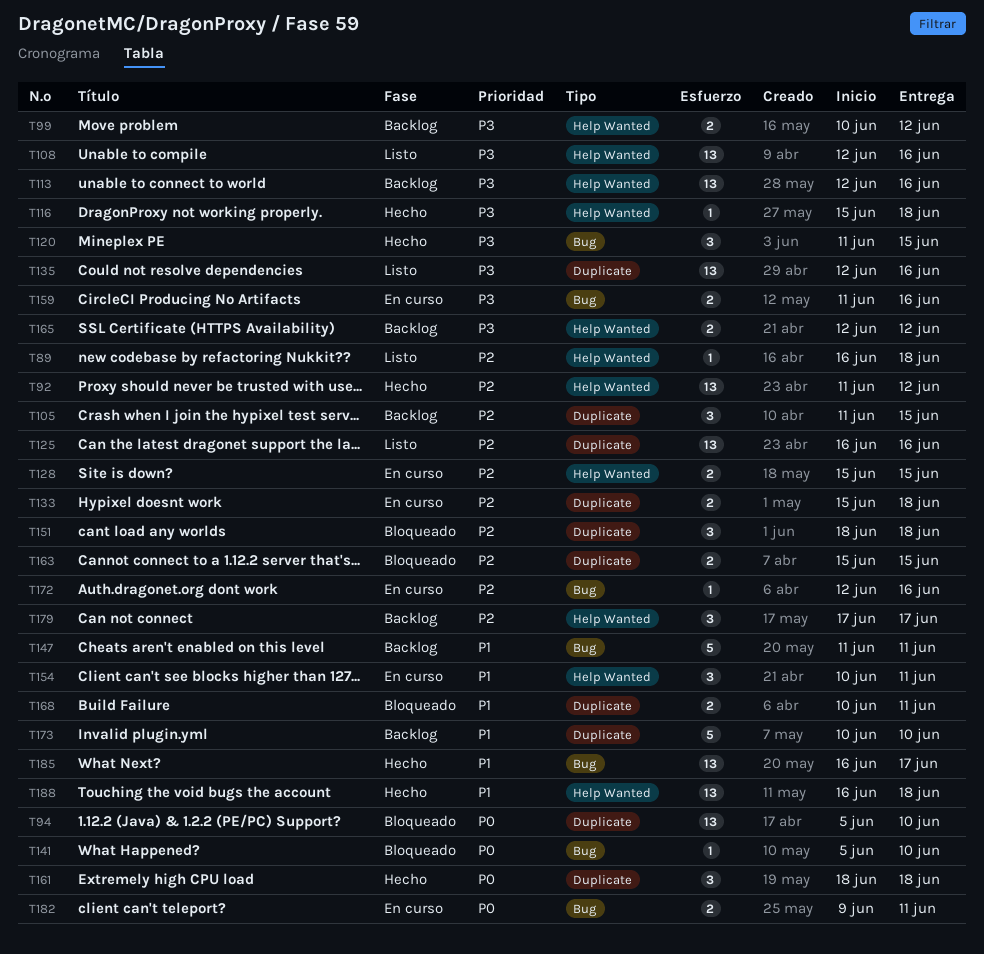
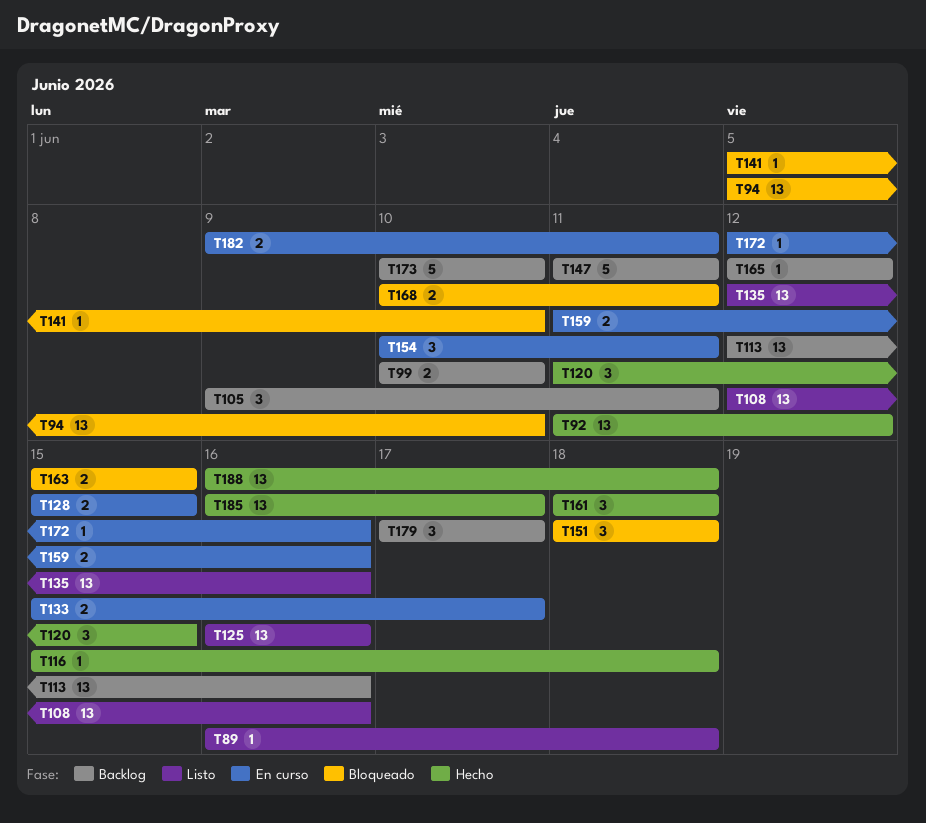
T99, due: Jun 12 -> Jun 10
T105, start: Jun 11 -> Jun 9
T105, due: Jun 15 -> Jun 11
T133, due: Jun 18 -> Jun 17
T165, estimate: 2 -> 1

